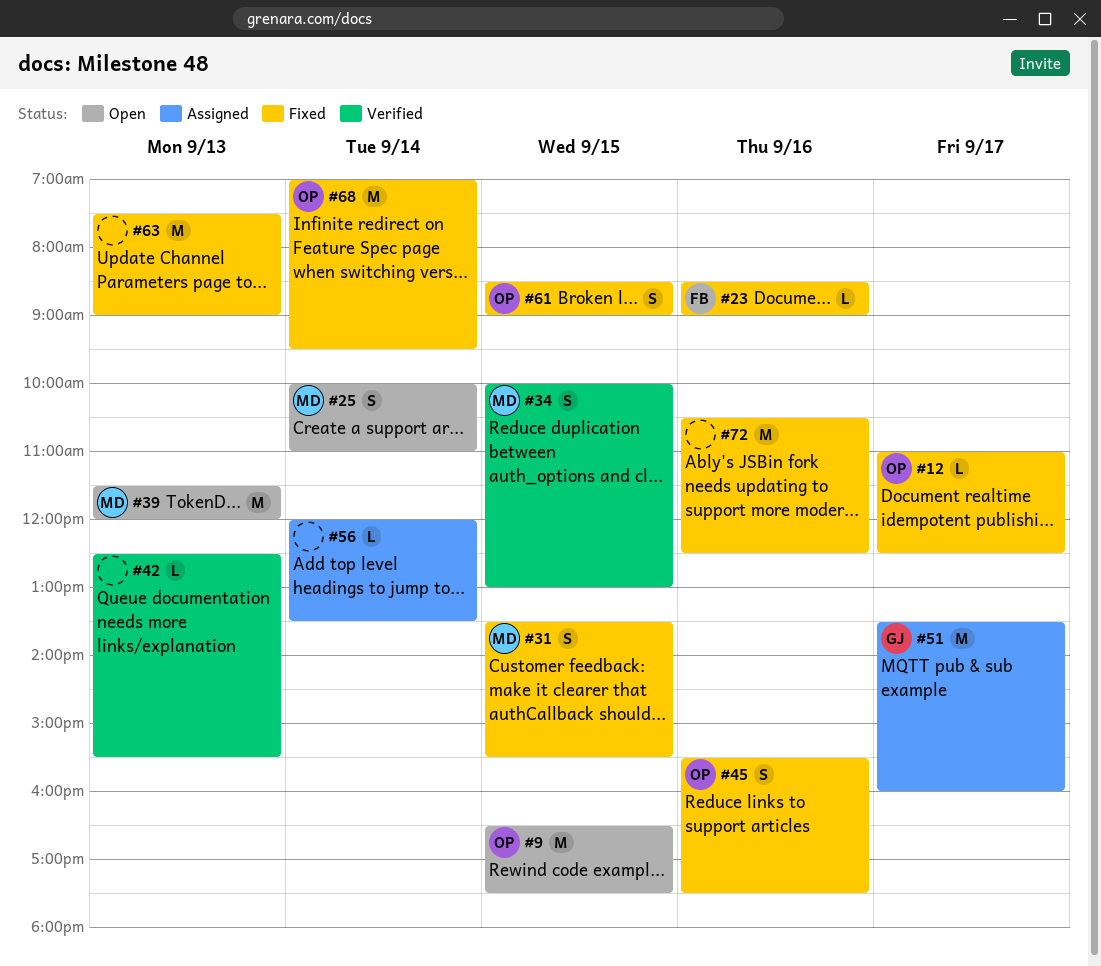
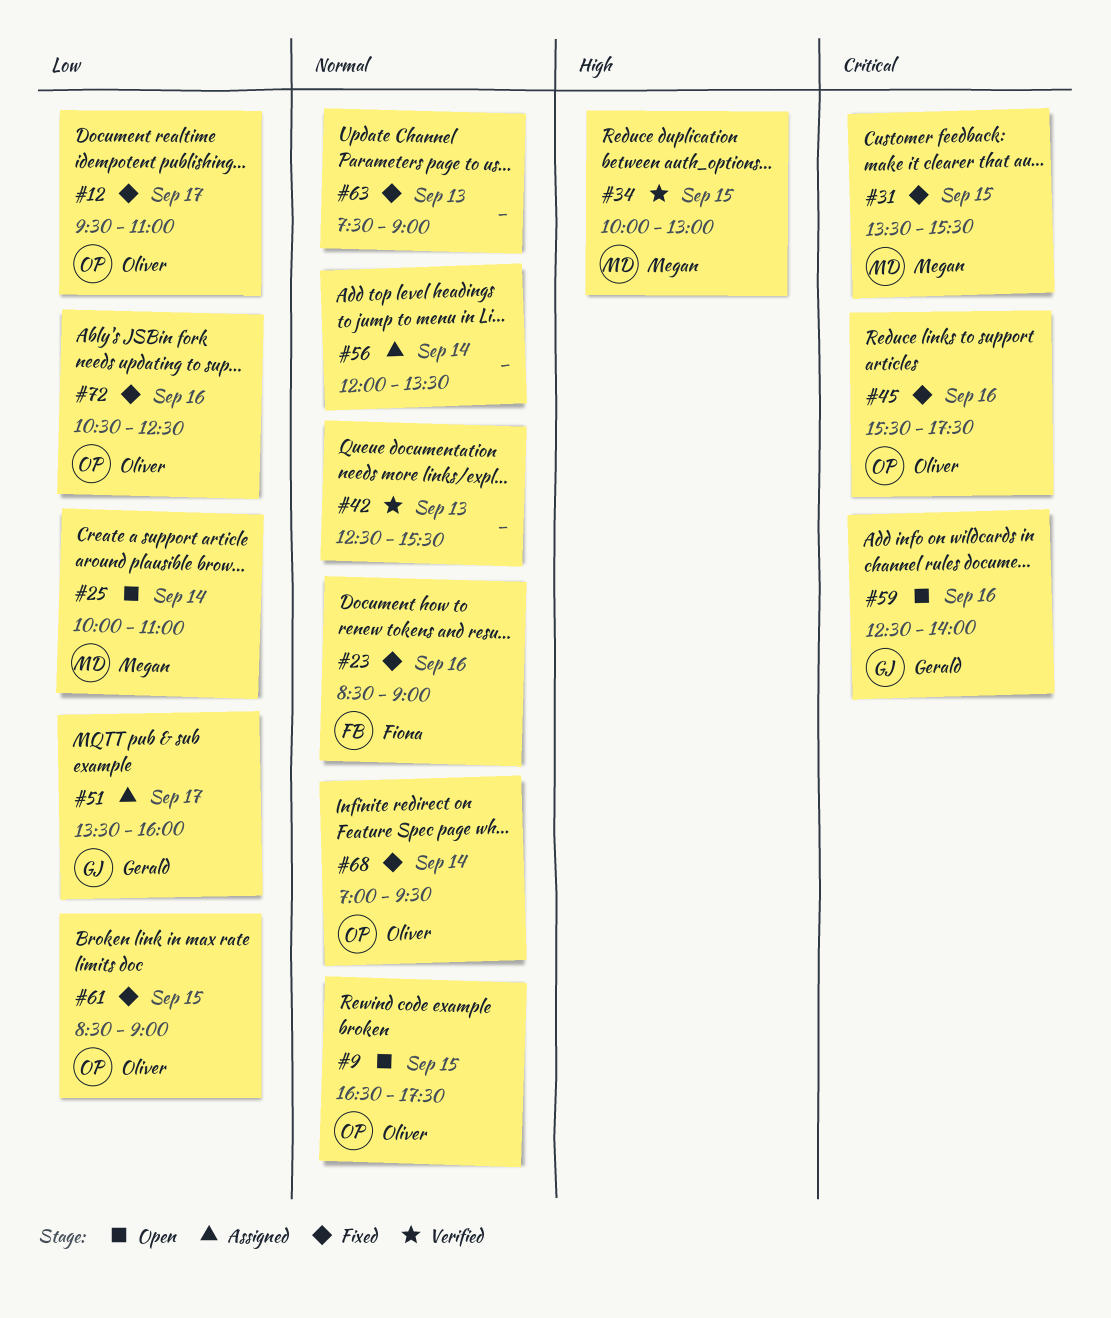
#12, begins: 11:00 -> 09:30
#12, ends: 12:30 -> 11:00
#39: present -> none
#59: none -> present
#72, owner: none -> Oliver

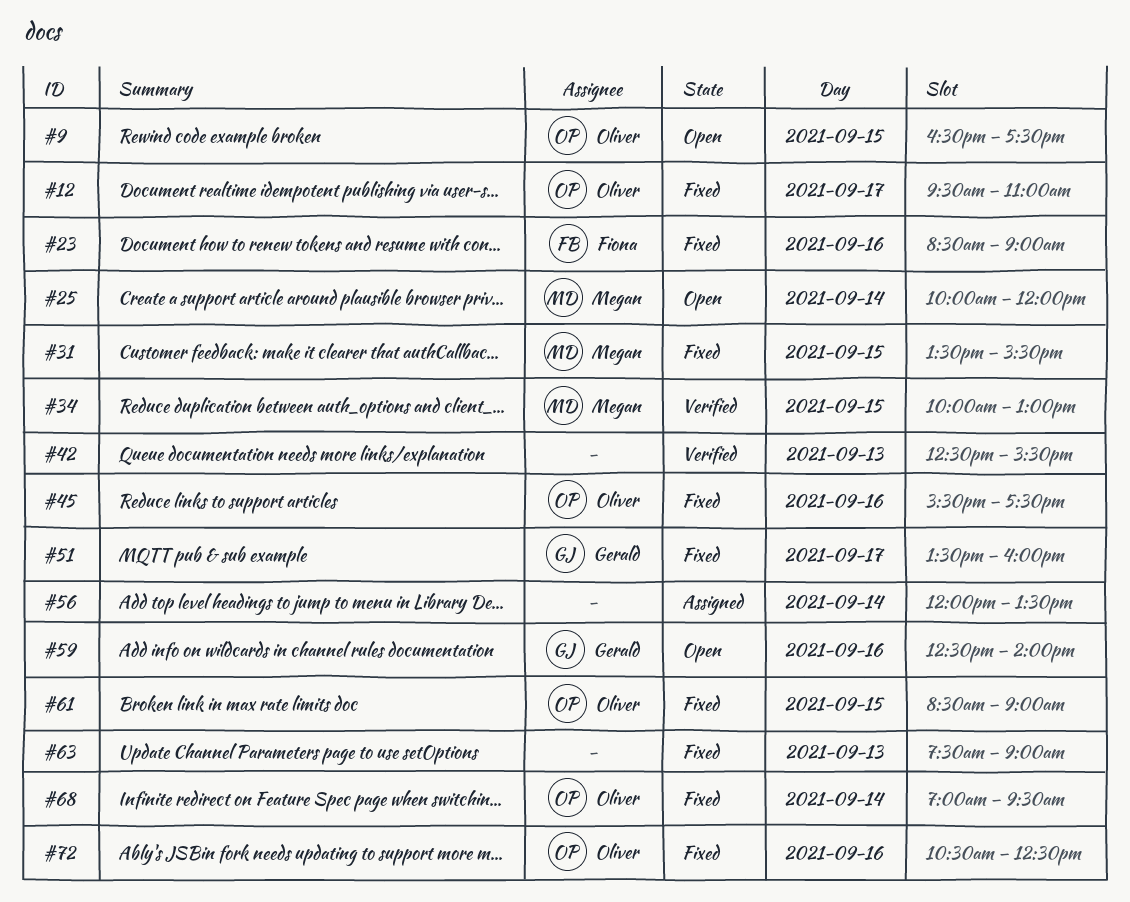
#25, ends: 11:00 -> 12:00
#51, status: Assigned -> Fixed

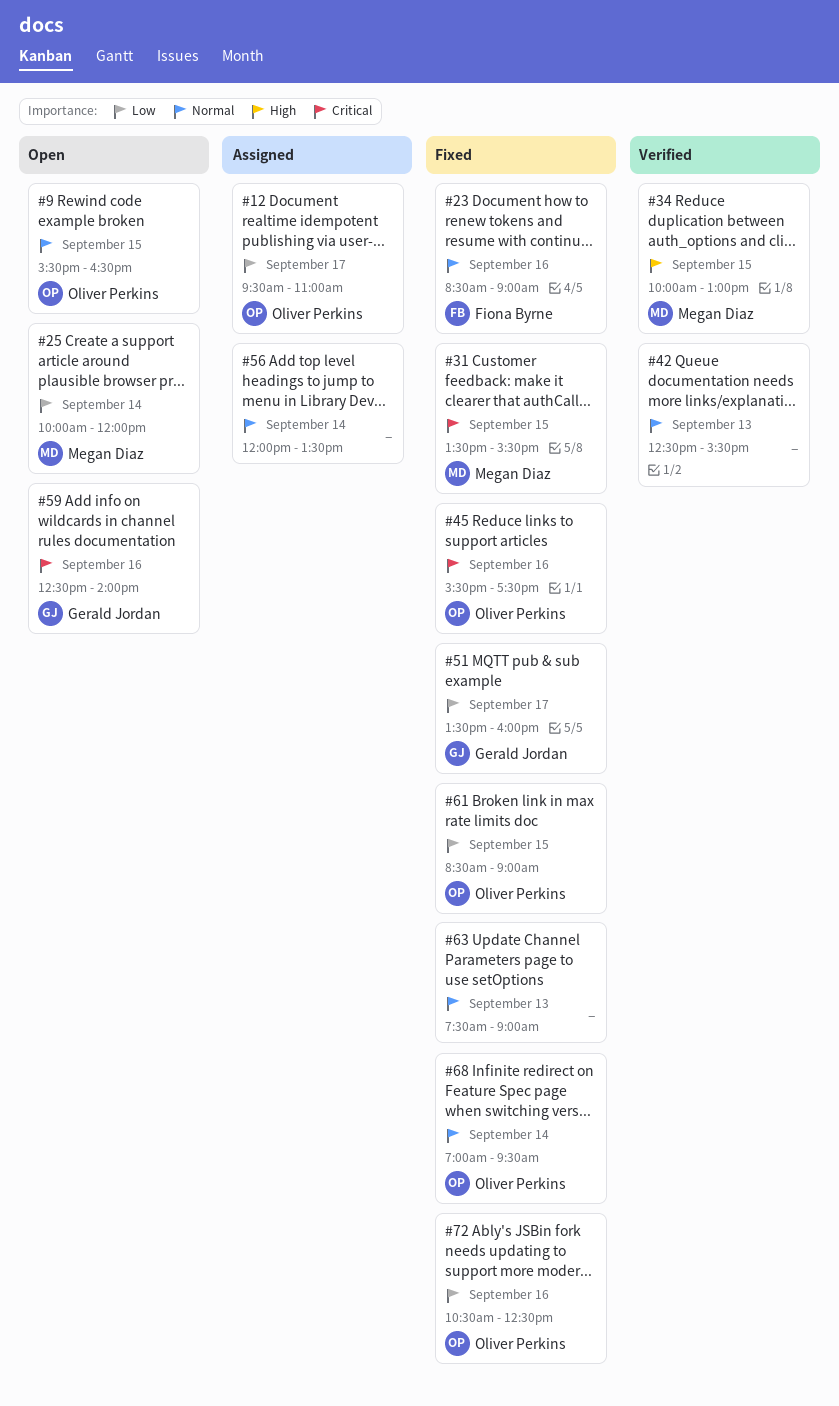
#9, begins: 16:30 -> 15:30
#9, ends: 17:30 -> 16:30
#12, status: Fixed -> Assigned

